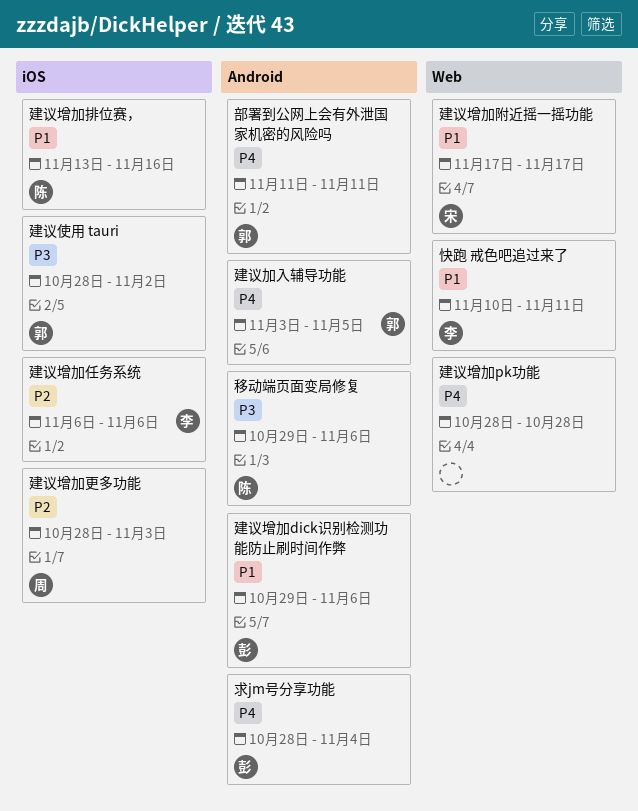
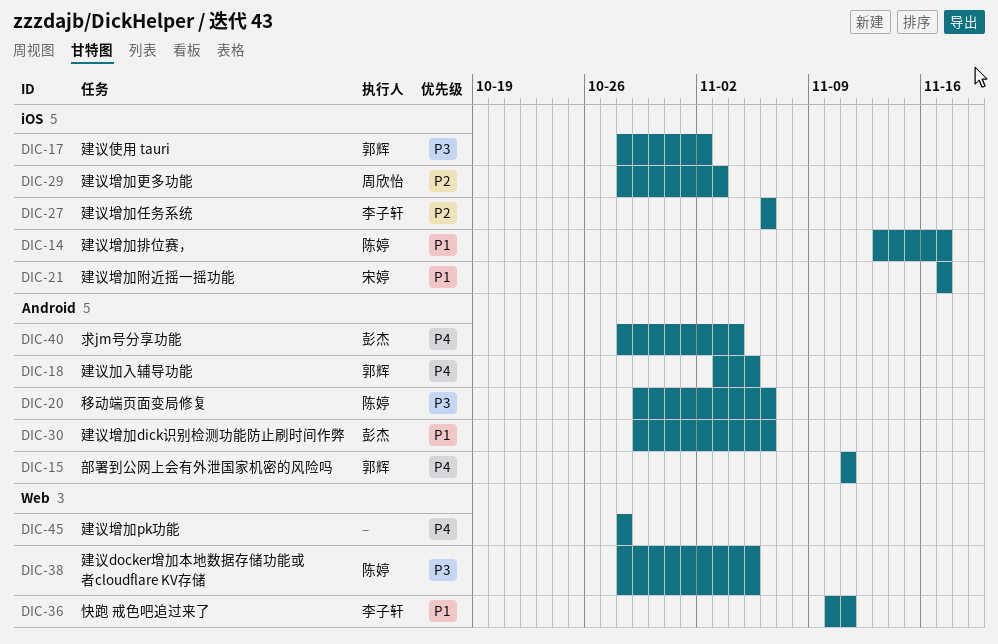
建议docker增加本地数据存储功能或者cloudflare KV存储: none -> present
建议增加排位赛，, due: Nov 16 -> Nov 17
建议增加附近摇一摇功能, label: Web -> iOS

